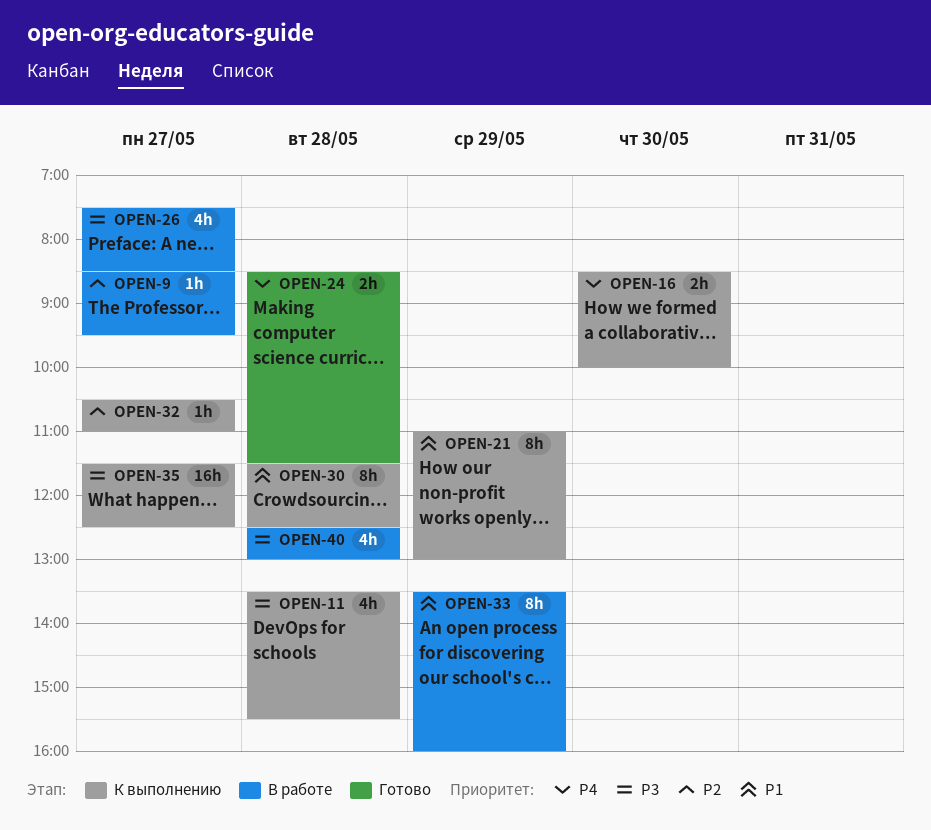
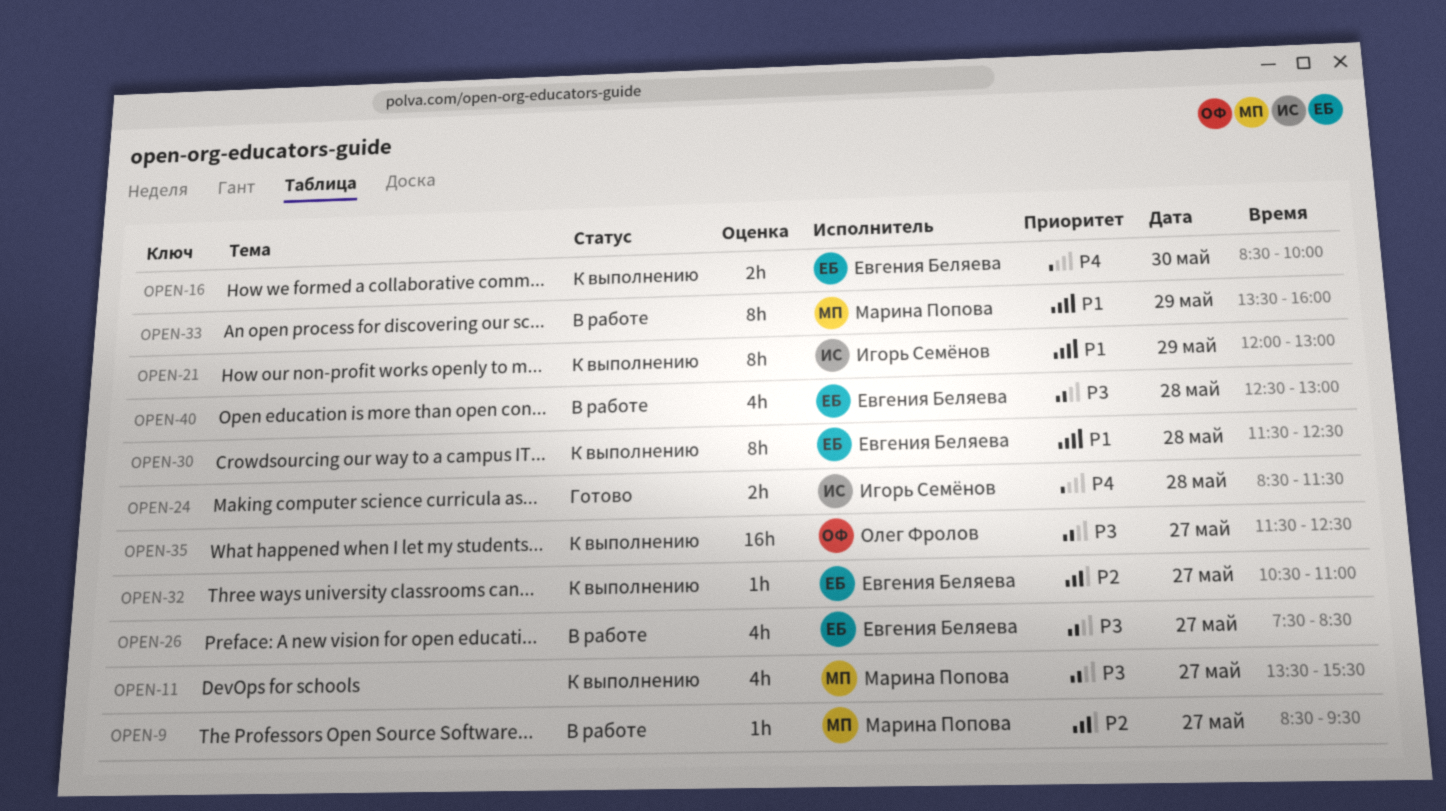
OPEN-11, day: May 28 -> May 27
OPEN-21, begins: 11:00 -> 12:00

